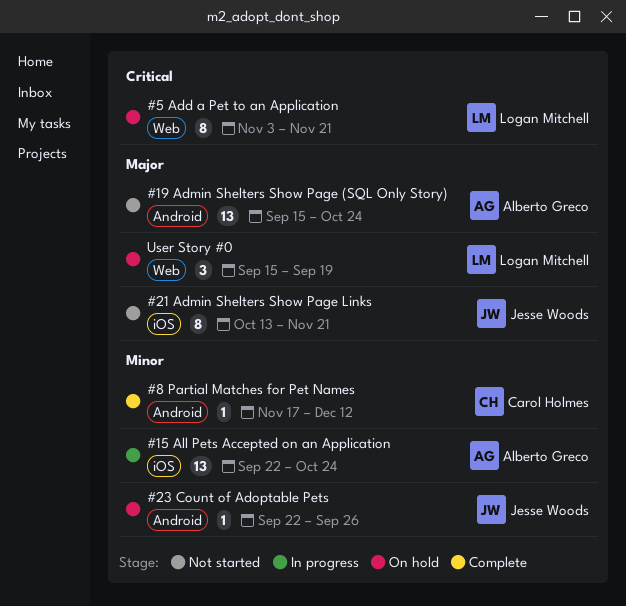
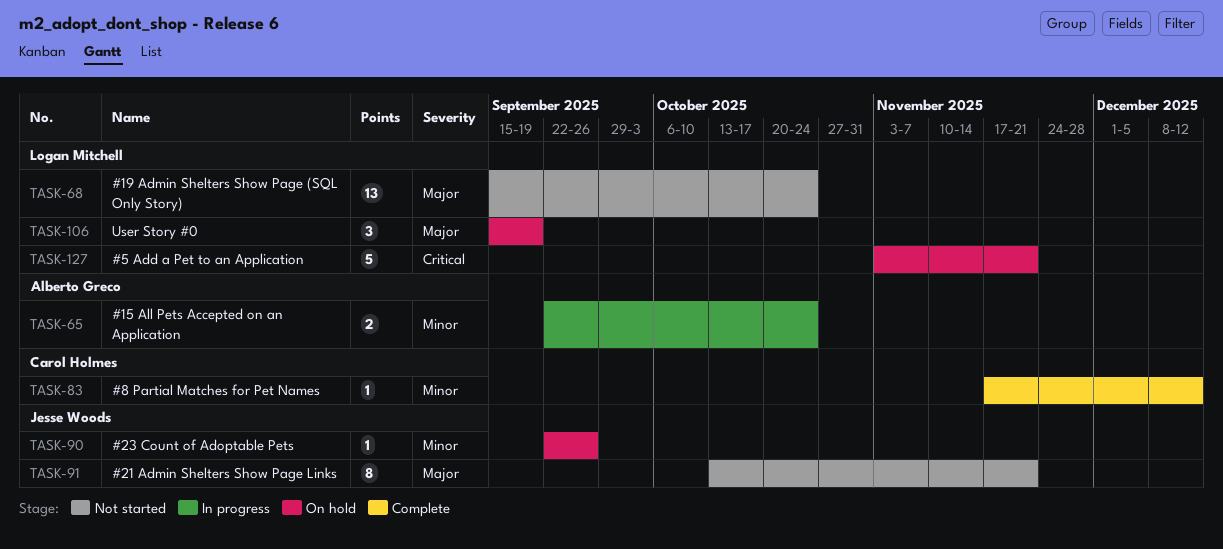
#15 All Pets Accepted on an Application, estimate: 13 -> 2
#19 Admin Shelters Show Page (SQL Only Story), owner: Alberto Greco -> Logan Mitchell
#5 Add a Pet to an Application, estimate: 8 -> 5

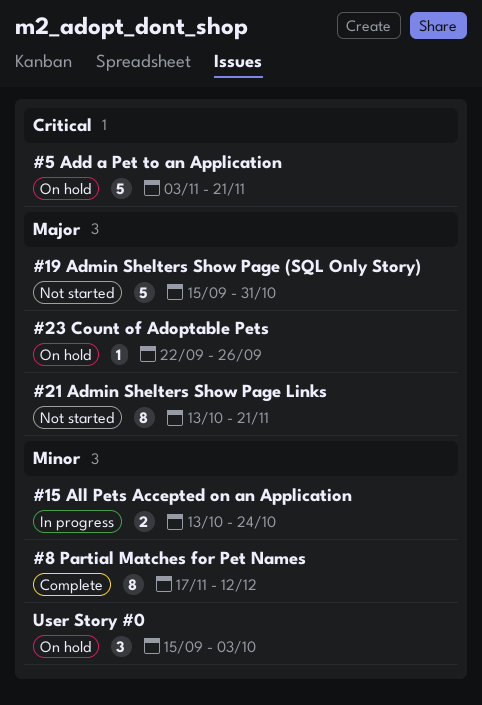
#15 All Pets Accepted on an Application, start: Sep 22 -> Oct 13
#19 Admin Shelters Show Page (SQL Only Story), estimate: 13 -> 5
#19 Admin Shelters Show Page (SQL Only Story), due: Oct 24 -> Oct 31
#23 Count of Adoptable Pets, priority: Minor -> Major
#8 Partial Matches for Pet Names, estimate: 1 -> 8
User Story #0, priority: Major -> Minor
User Story #0, due: Sep 19 -> Oct 3

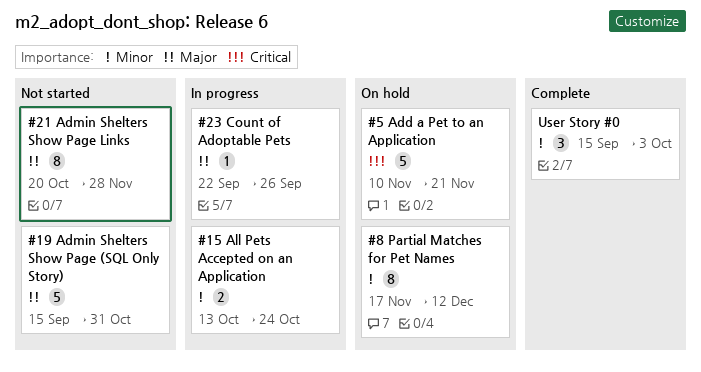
#21 Admin Shelters Show Page Links, start: Oct 13 -> Oct 20
#21 Admin Shelters Show Page Links, due: Nov 21 -> Nov 28
#23 Count of Adoptable Pets, status: On hold -> In progress
#5 Add a Pet to an Application, start: Nov 3 -> Nov 10
#8 Partial Matches for Pet Names, status: Complete -> On hold
User Story #0, status: On hold -> Complete

